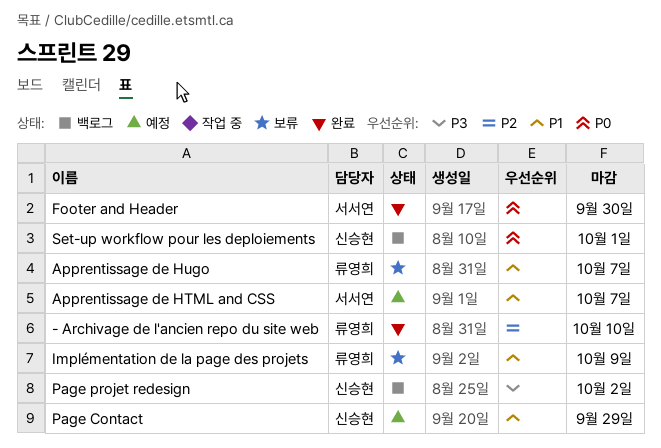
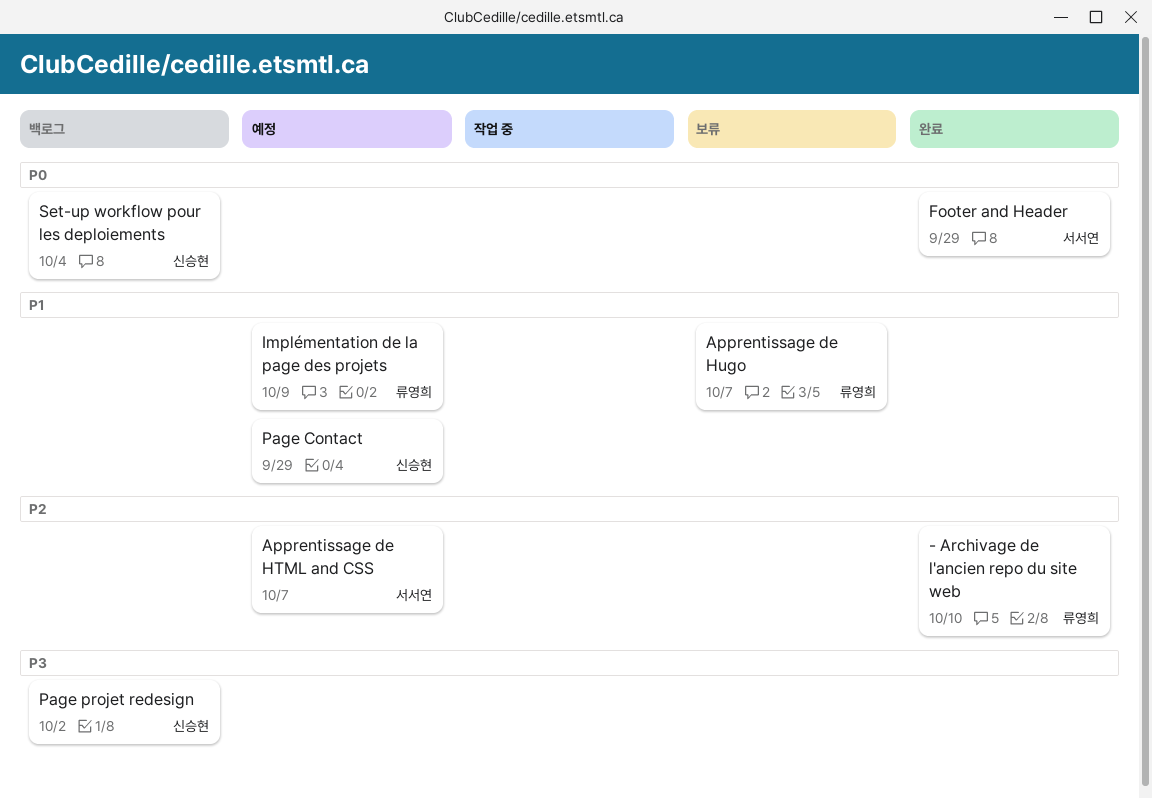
Apprentissage de HTML and CSS, priority: P1 -> P2
Footer and Header, due: Sep 30 -> Sep 29
Implémentation de la page des projets, status: 보류 -> 예정
Set-up workflow pour les deploiements, due: Oct 1 -> Oct 4

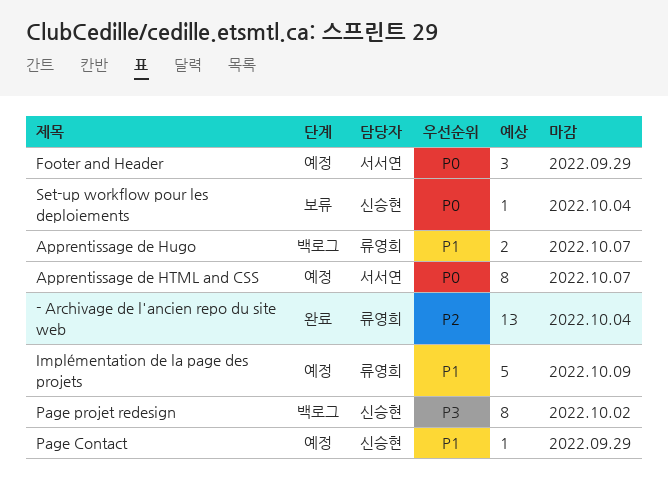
- Archivage de l'ancien repo du site web, due: Oct 10 -> Oct 4
Apprentissage de HTML and CSS, priority: P2 -> P0
Apprentissage de Hugo, status: 보류 -> 백로그
Footer and Header, status: 완료 -> 예정
Set-up workflow pour les deploiements, status: 백로그 -> 보류

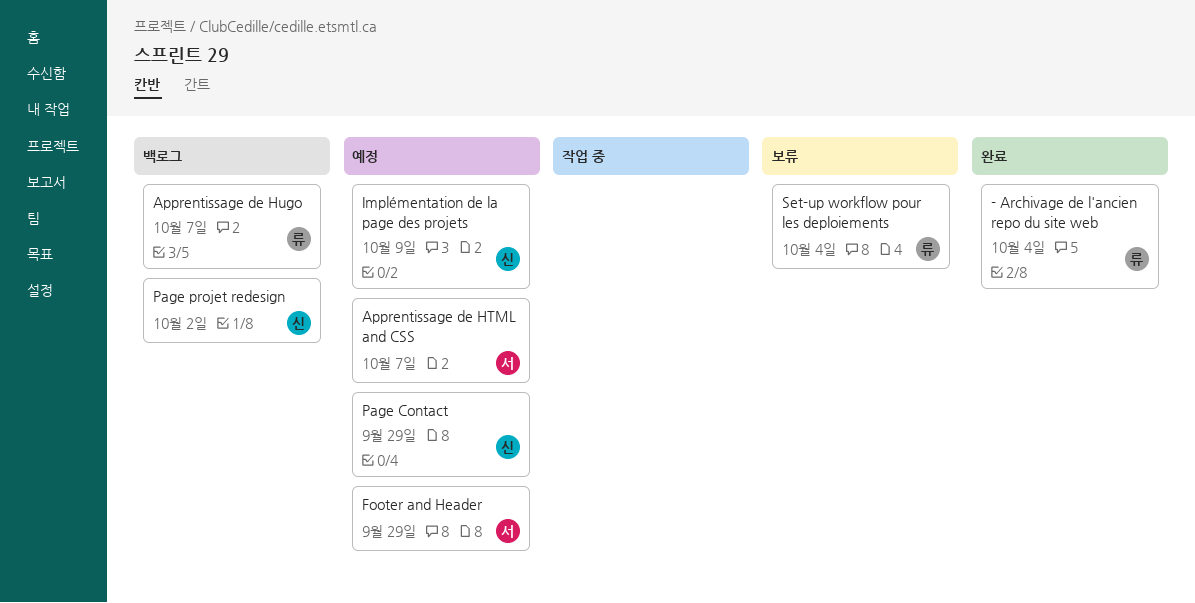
Implémentation de la page des projets, owner: 류영희 -> 신승현
Set-up workflow pour les deploiements, owner: 신승현 -> 류영희

